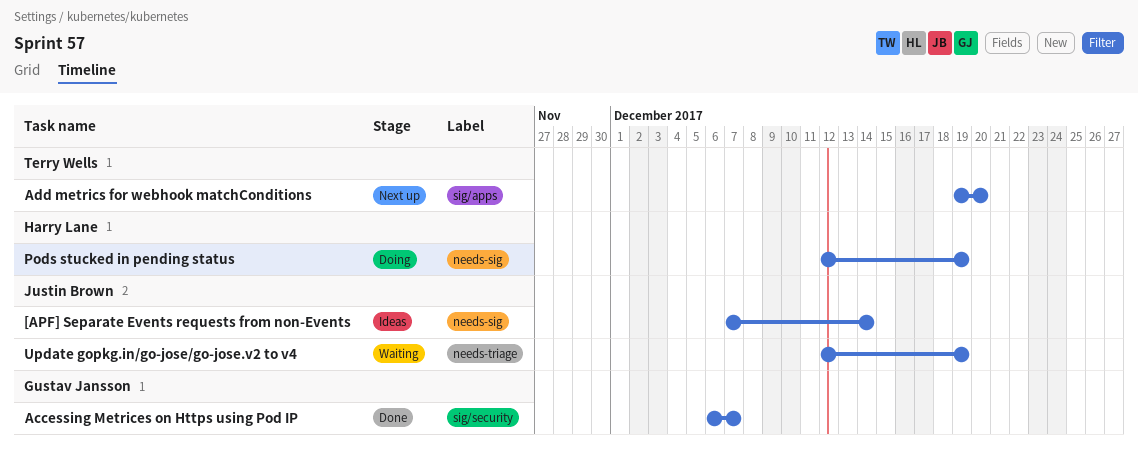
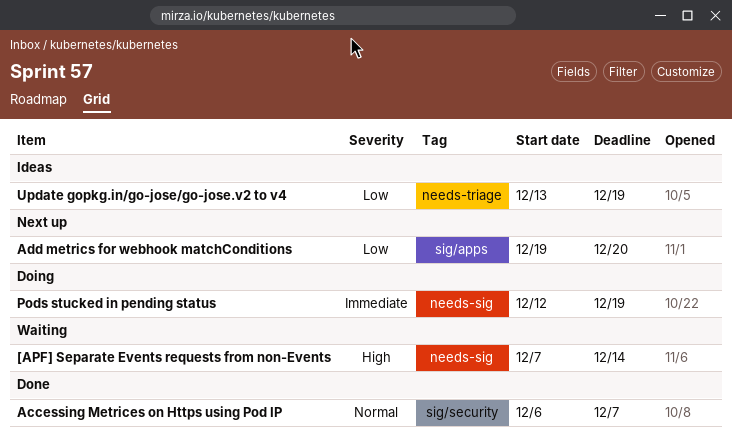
[APF] Separate Events requests from non-Events, status: Ideas -> Waiting
Update gopkg.in/go-jose/go-jose.v2 to v4, status: Waiting -> Ideas
Update gopkg.in/go-jose/go-jose.v2 to v4, start: Dec 12 -> Dec 13

